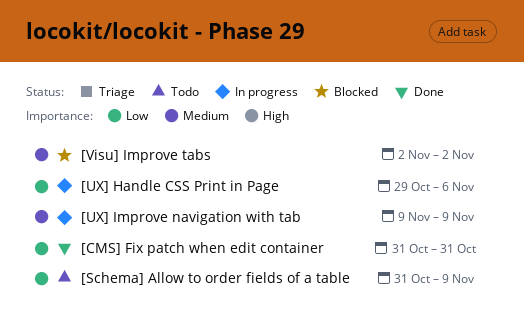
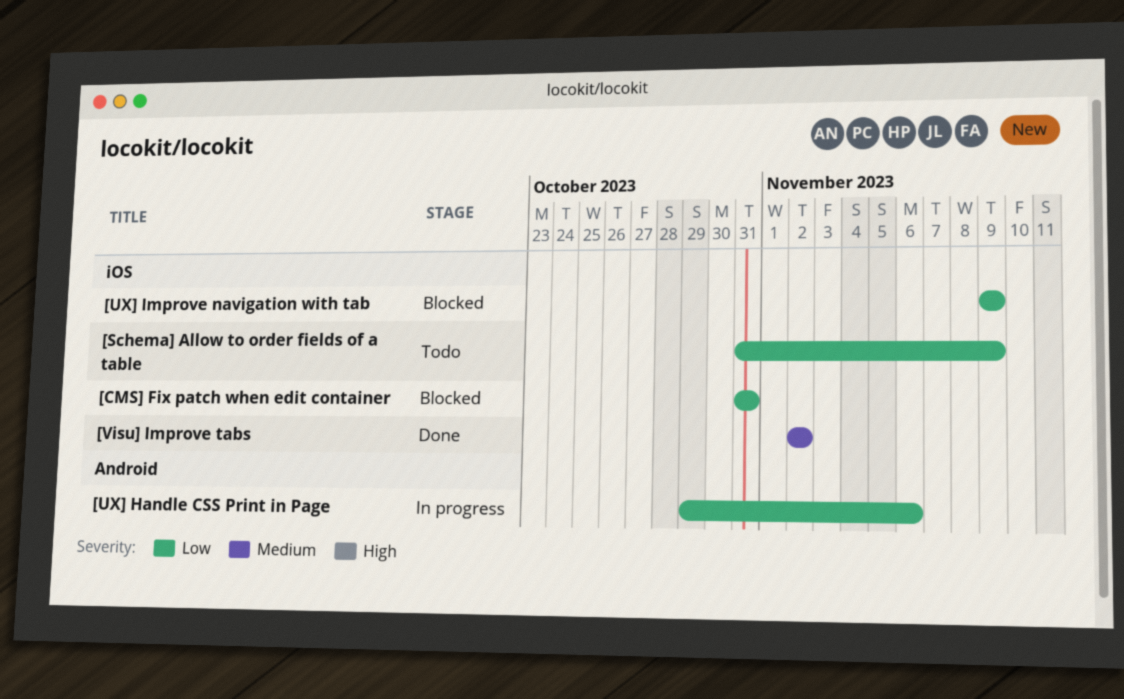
[CMS] Fix patch when edit container, status: Done -> Blocked
[UX] Improve navigation with tab, status: In progress -> Blocked
[UX] Improve navigation with tab, priority: Medium -> Low
[Visu] Improve tabs, status: Blocked -> Done

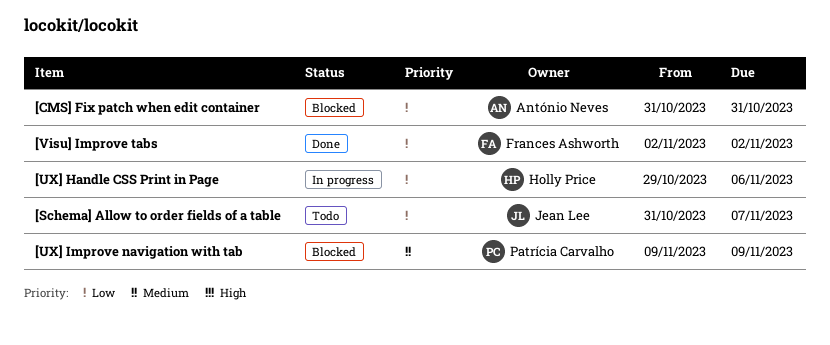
[Schema] Allow to order fields of a table, due: Nov 9 -> Nov 7
[UX] Improve navigation with tab, priority: Low -> Medium
[Visu] Improve tabs, priority: Medium -> Low

